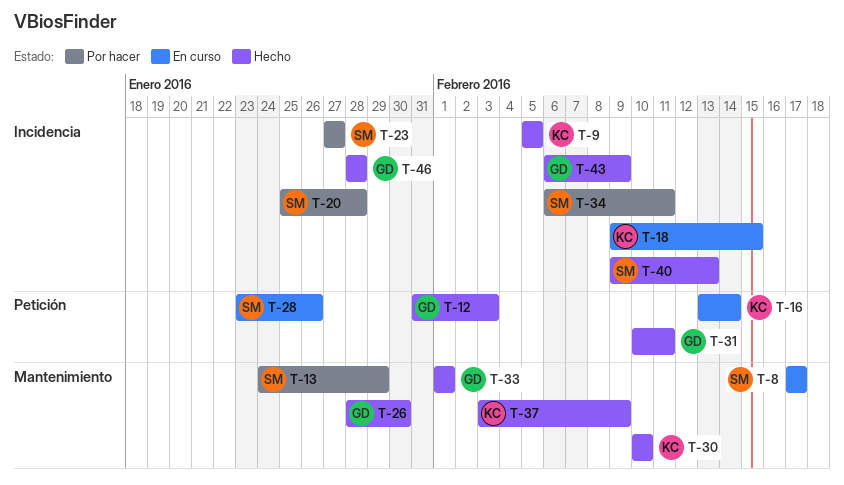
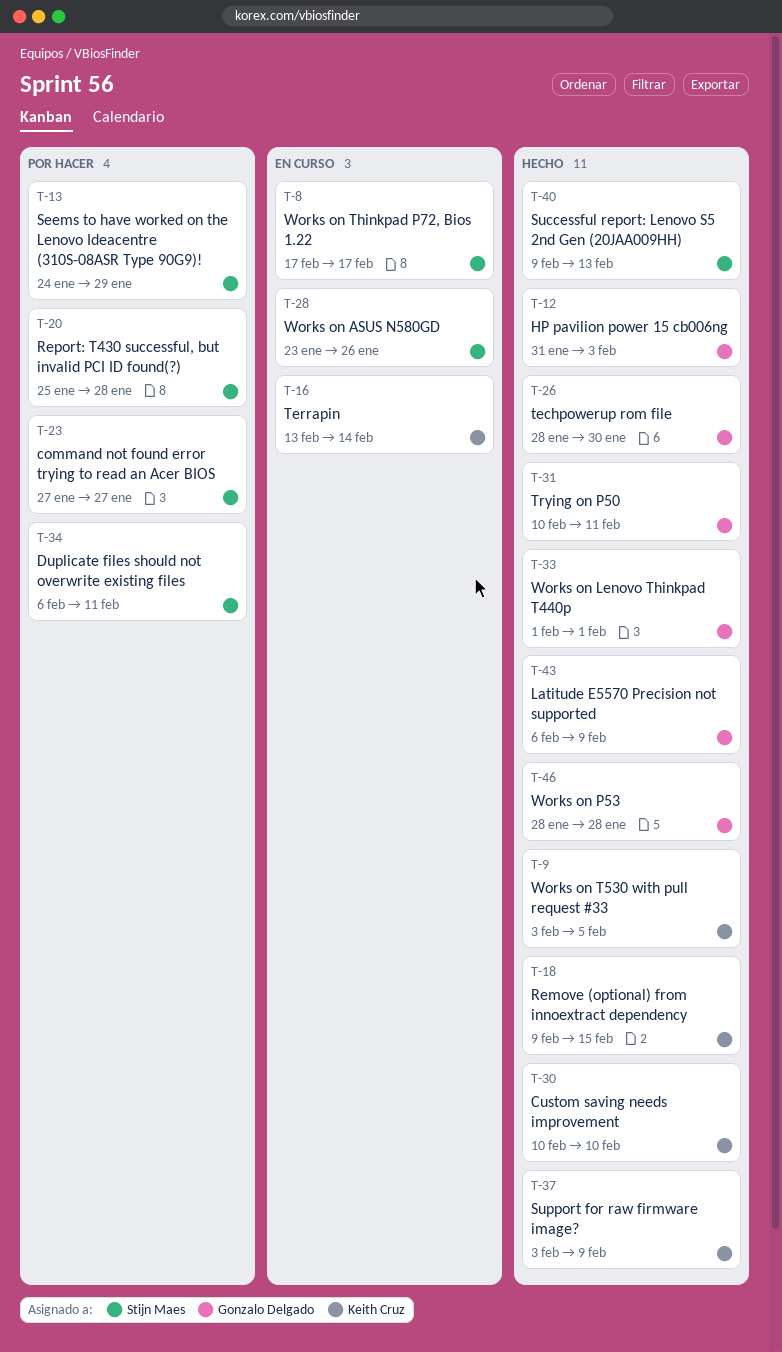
T-9, start: Feb 5 -> Feb 3
T-18, status: En curso -> Hecho

